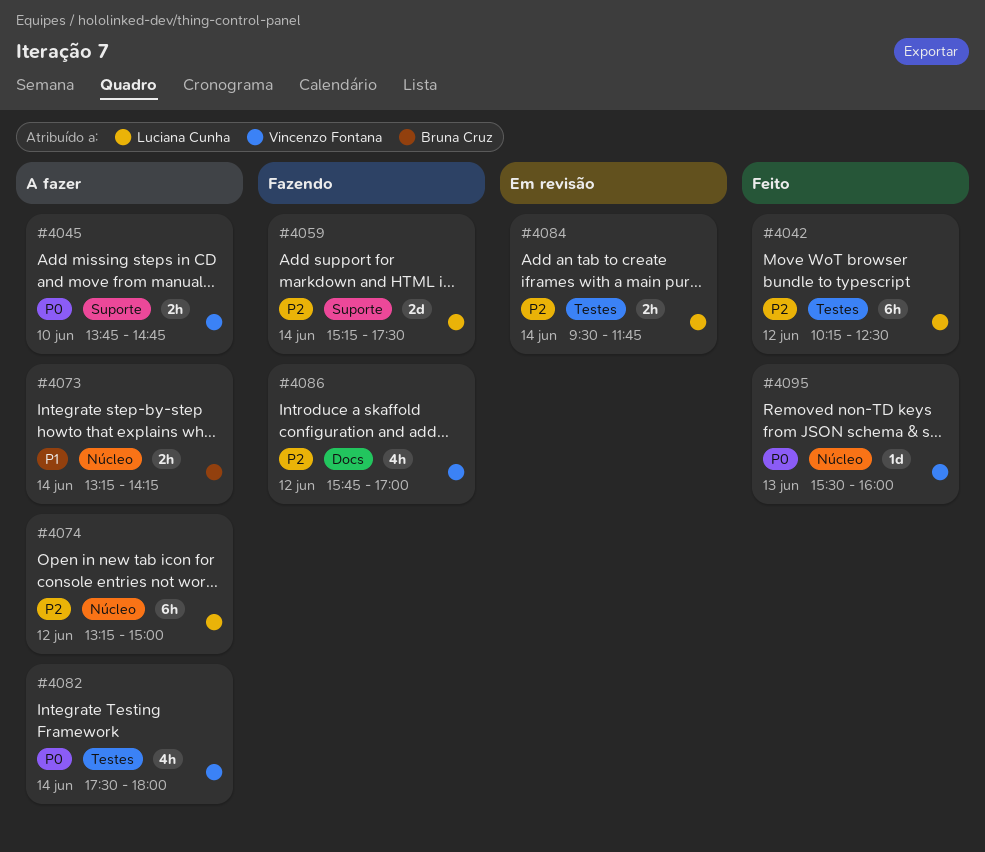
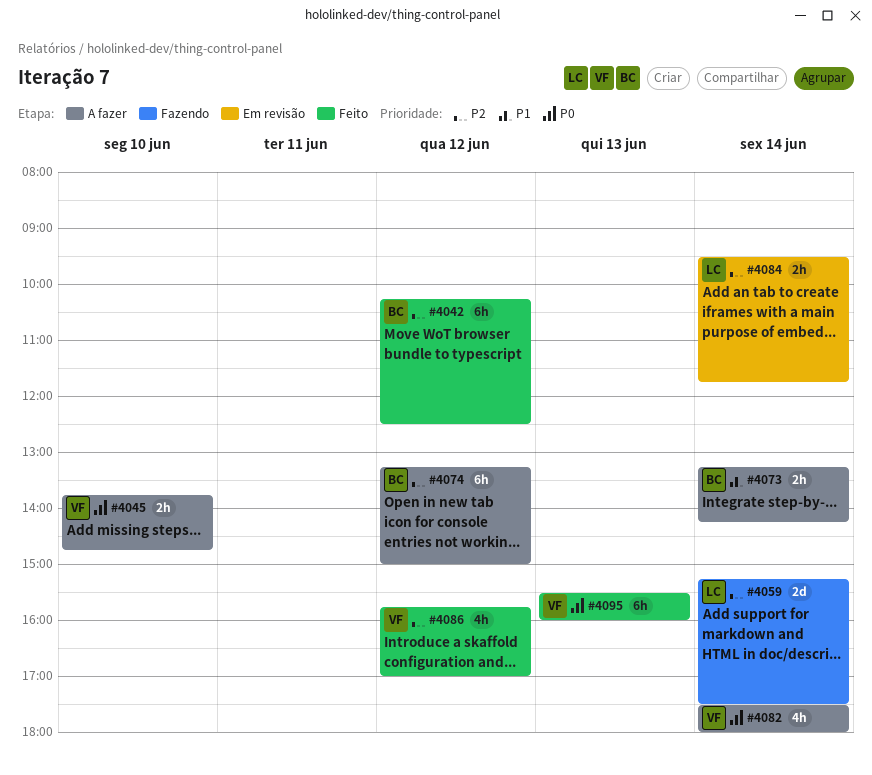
#4042, owner: Luciana Cunha -> Bruna Cruz
#4074, owner: Luciana Cunha -> Bruna Cruz
#4086, status: Fazendo -> Feito
#4095, estimate: 1d -> 6h

